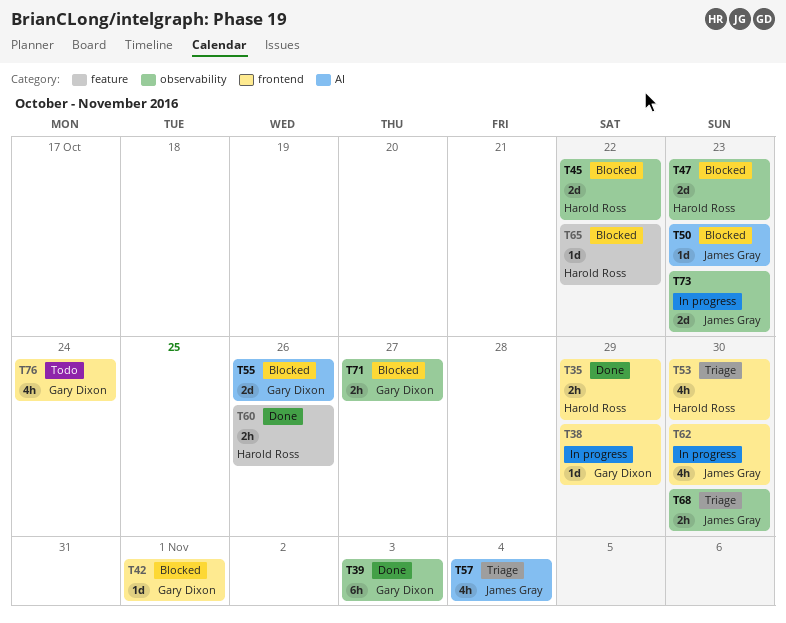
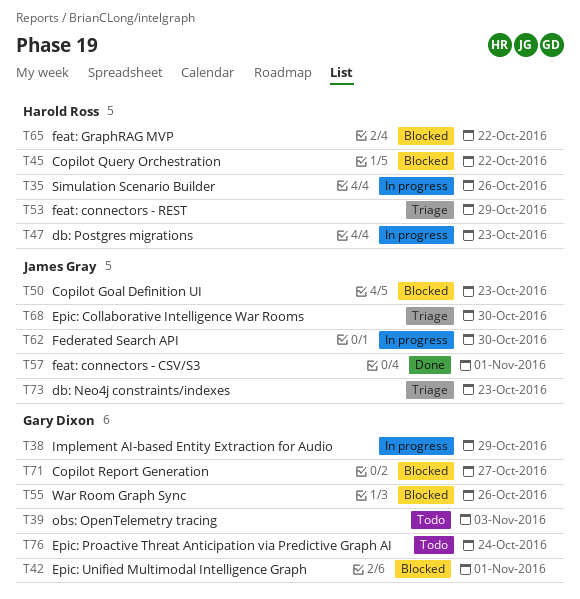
T35, status: Done -> In progress
T35, due: Oct 29 -> Oct 26
T39, status: Done -> Todo
T47, status: Blocked -> In progress
T53, due: Oct 30 -> Oct 29
T57, status: Triage -> Done
T57, due: Nov 4 -> Nov 1
T60: present -> none
T73, status: In progress -> Triage

